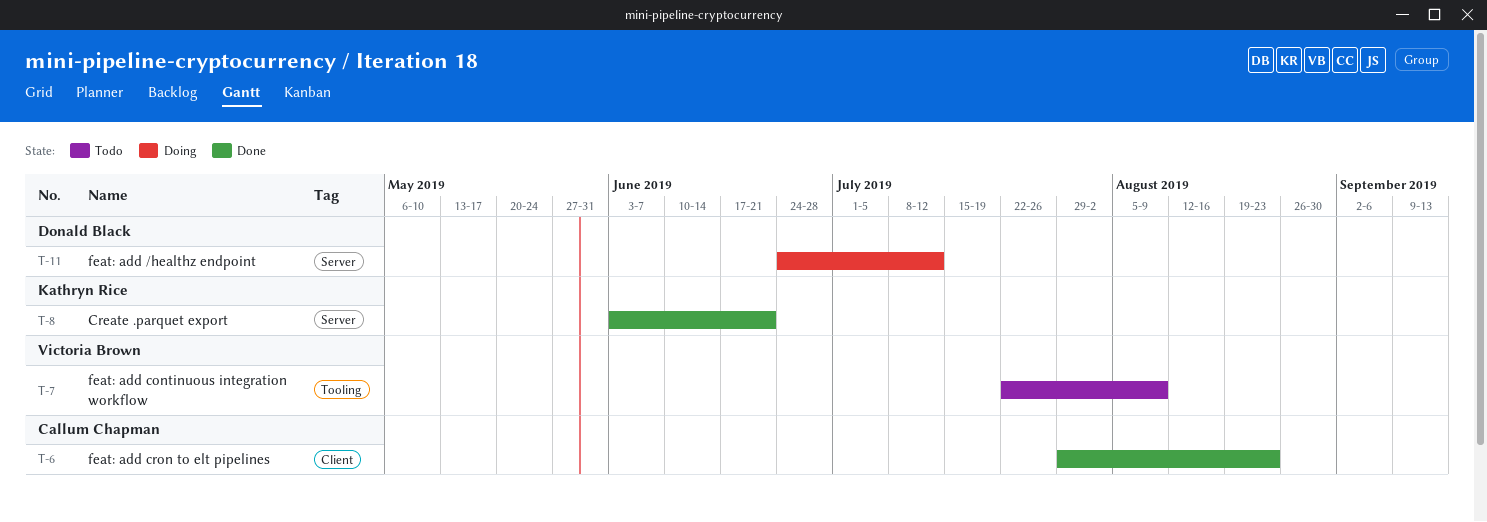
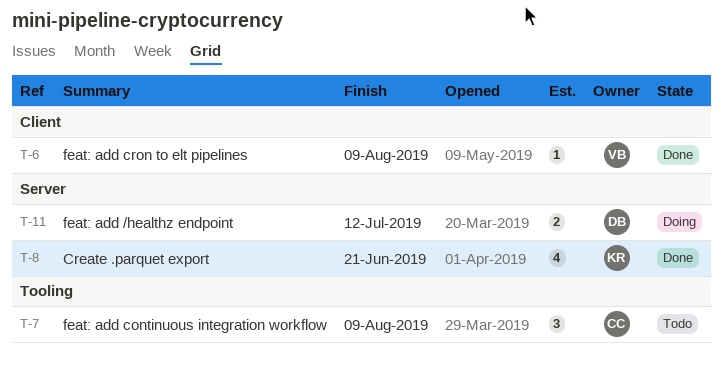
T-6, owner: Callum Chapman -> Victoria Brown
T-6, due: Aug 23 -> Aug 9
T-7, owner: Victoria Brown -> Callum Chapman

